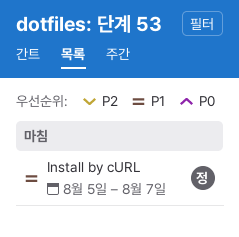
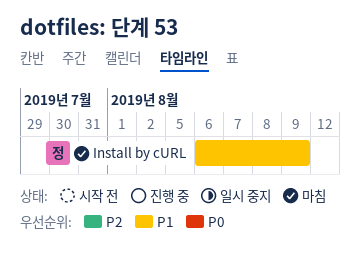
Install by cURL, start: Aug 5 -> Aug 6
Install by cURL, due: Aug 7 -> Aug 9

